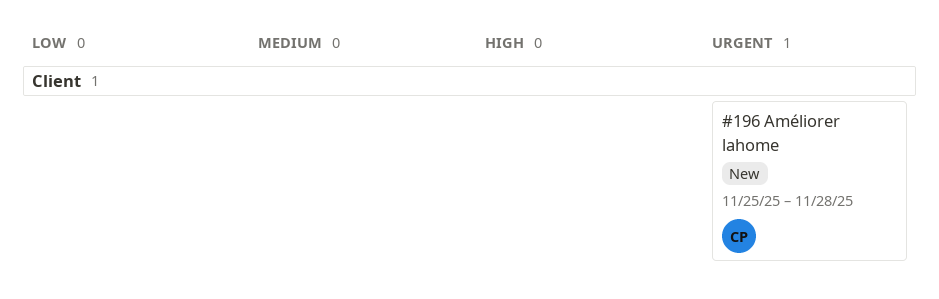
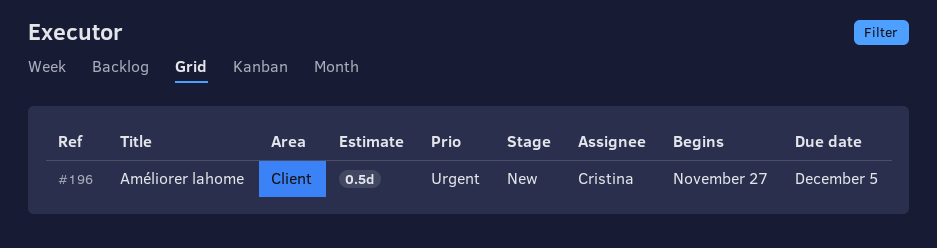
#196, start: Nov 25 -> Nov 27
#196, due: Nov 28 -> Dec 5

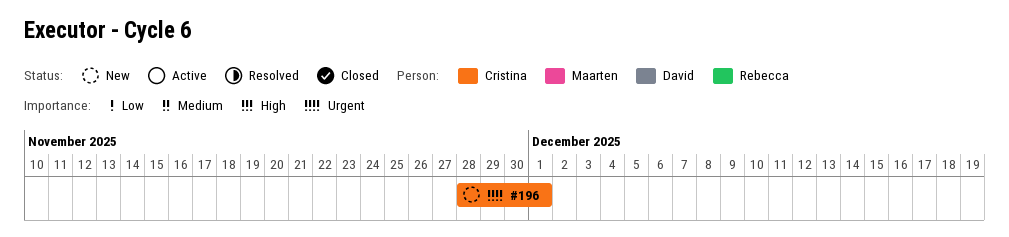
#196, start: Nov 27 -> Nov 28
#196, due: Dec 5 -> Dec 1

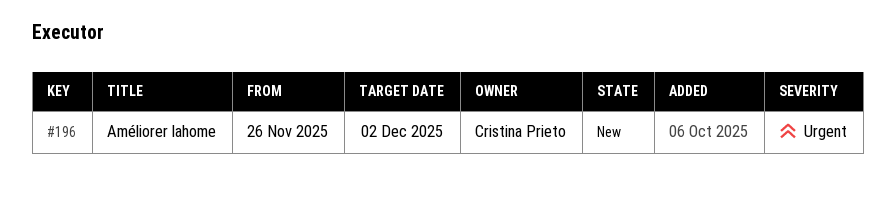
#196, start: Nov 28 -> Nov 26
#196, due: Dec 1 -> Dec 2

